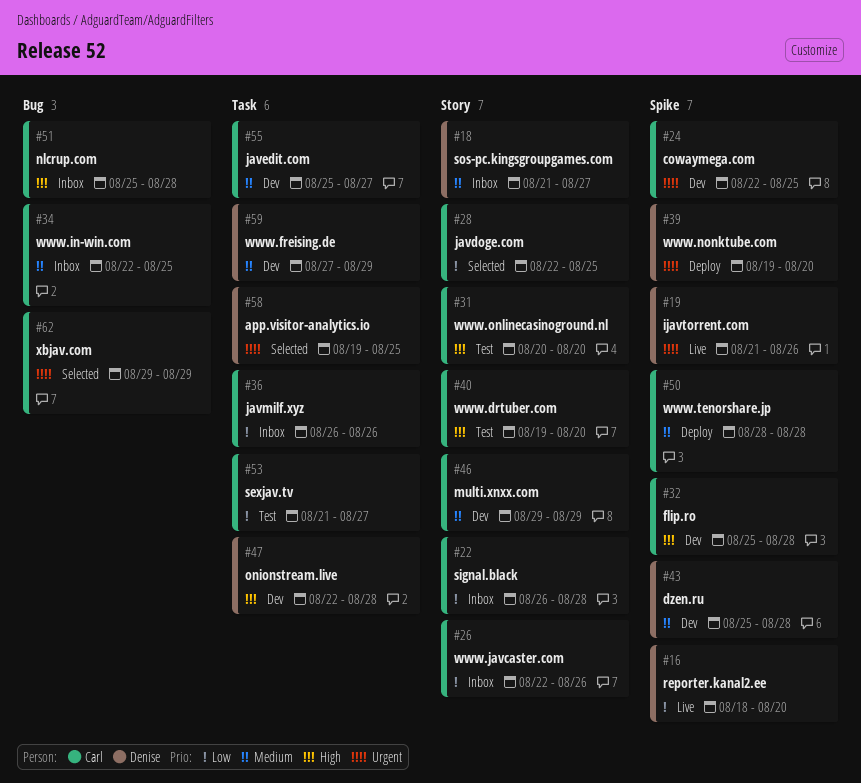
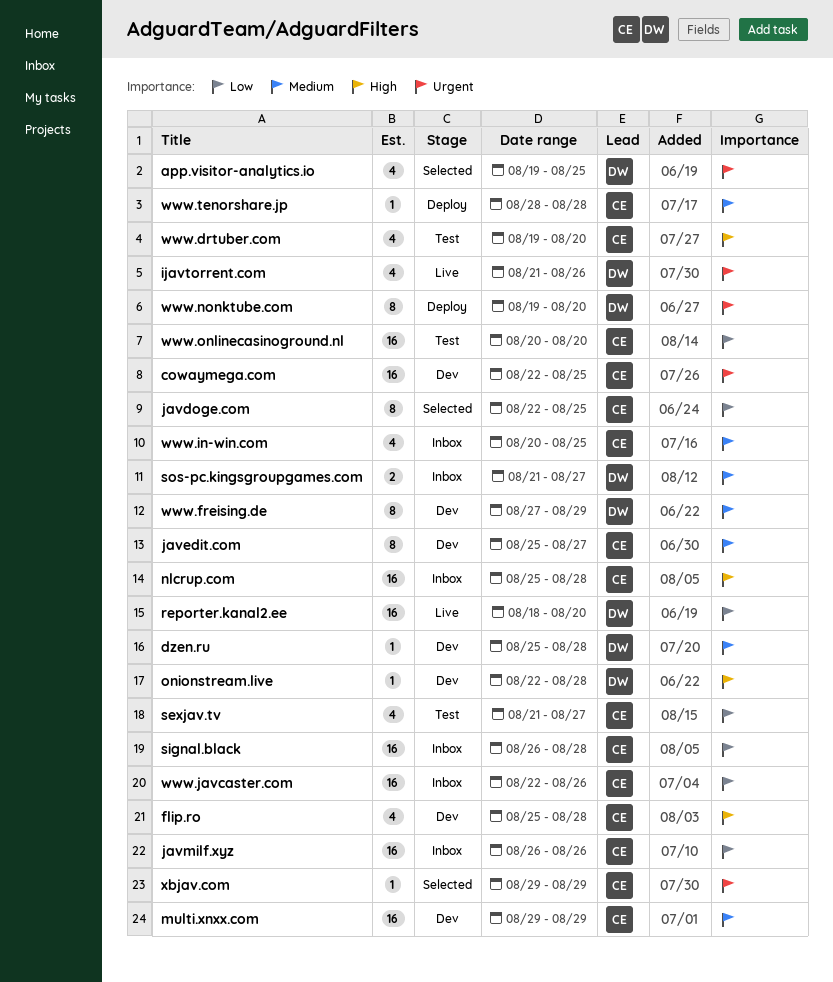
www.in-win.com, start: Aug 22 -> Aug 20
www.onlinecasinoground.nl, priority: High -> Low

